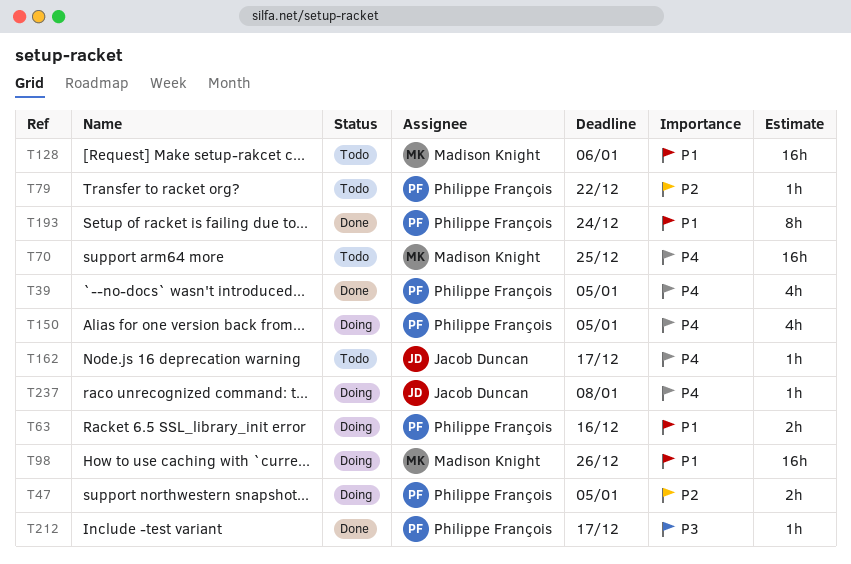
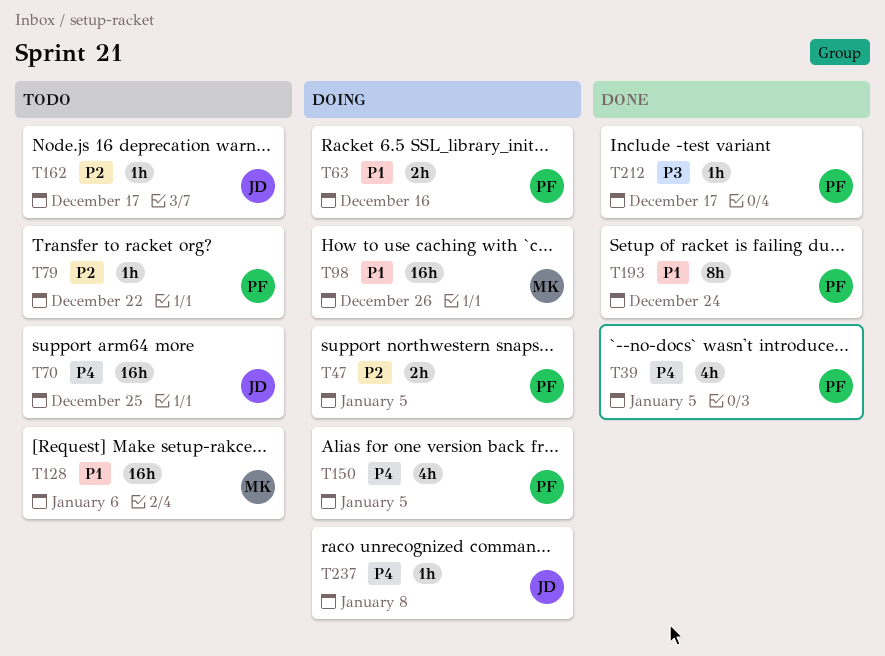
T70, owner: Madison Knight -> Jacob Duncan
T162, priority: P4 -> P2

